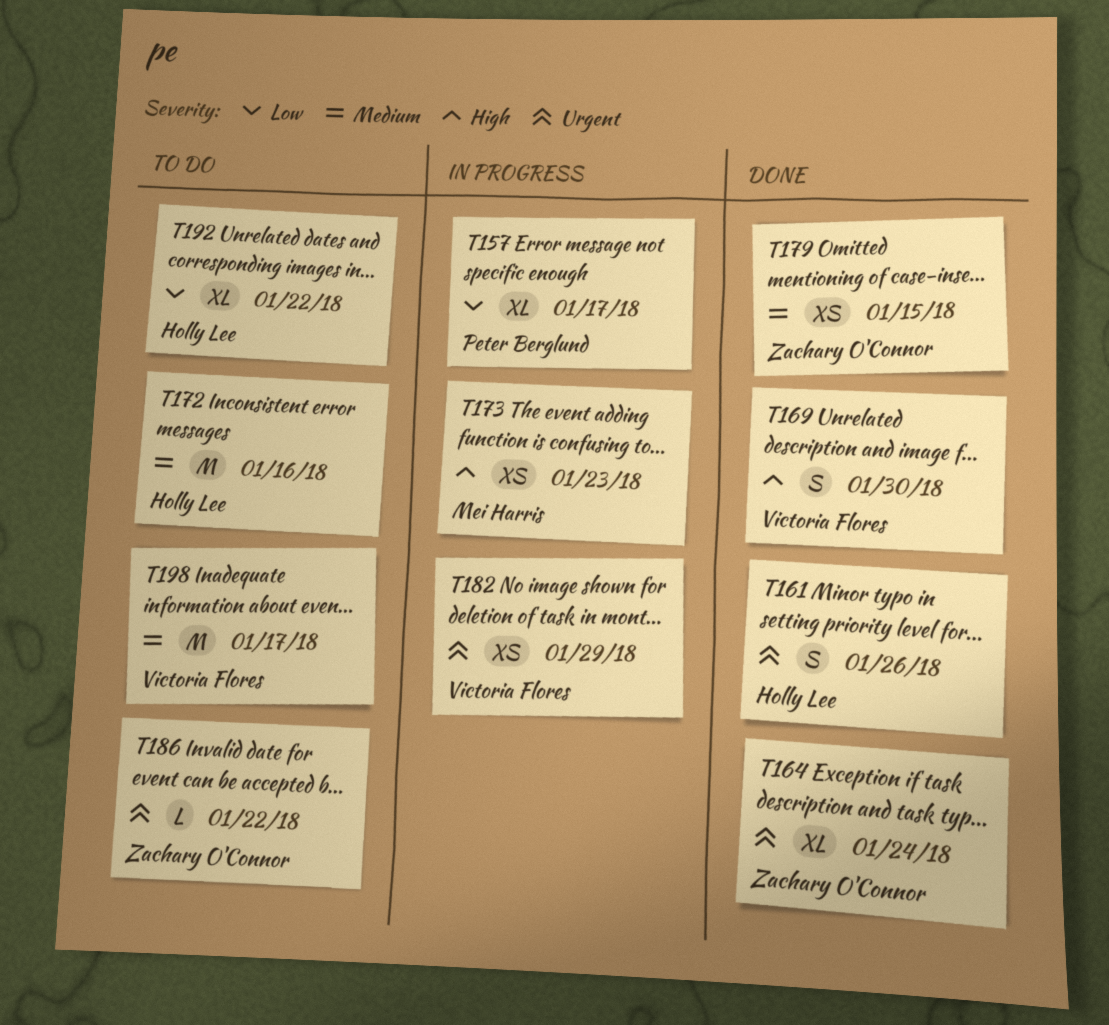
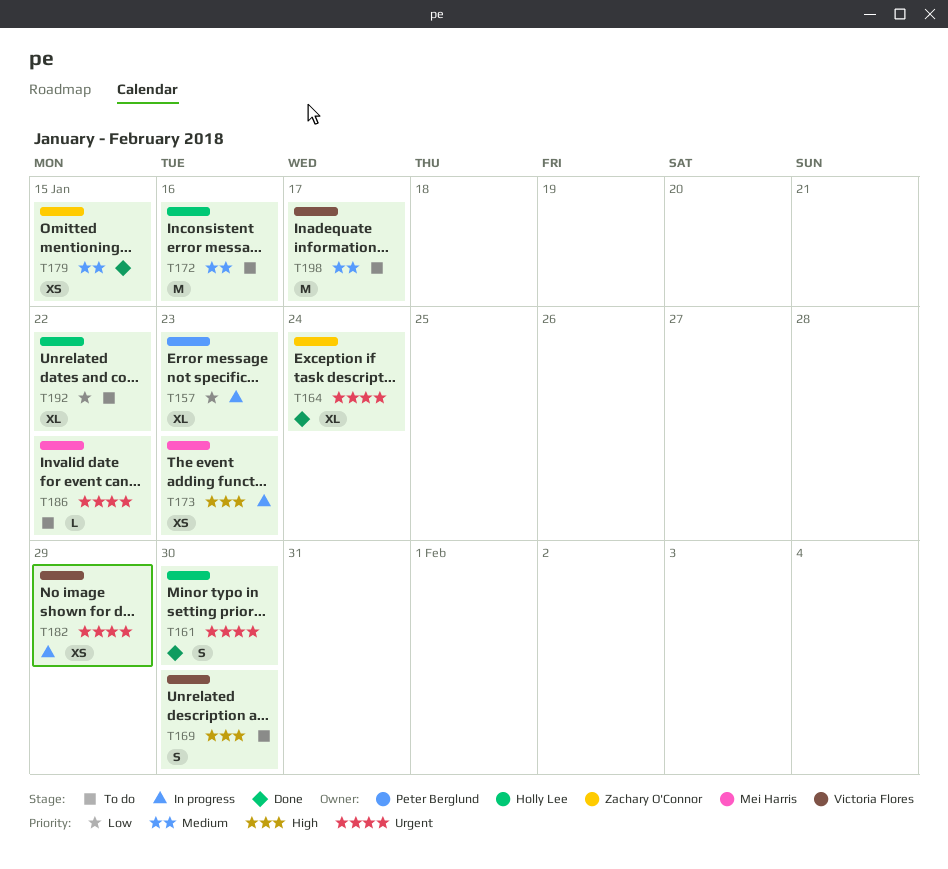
T157, due: Jan 17 -> Jan 23
T161, due: Jan 26 -> Jan 30
T169, status: Done -> To do
T186, owner: Zachary O'Connor -> Mei Harris

